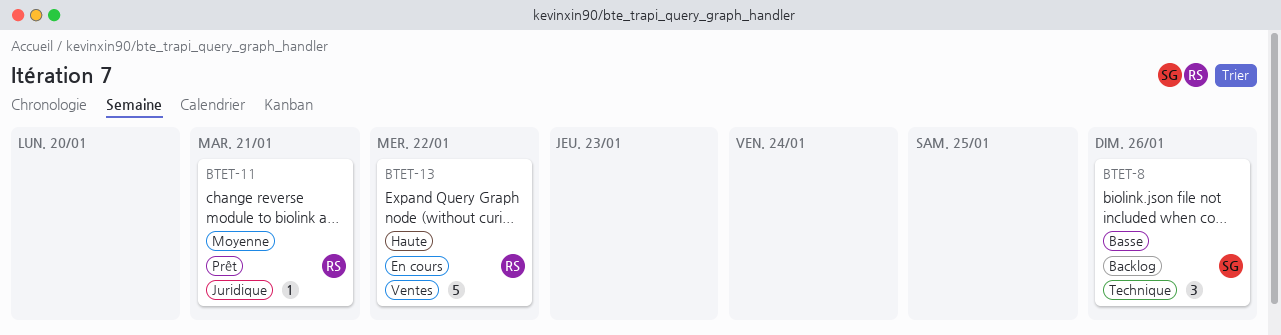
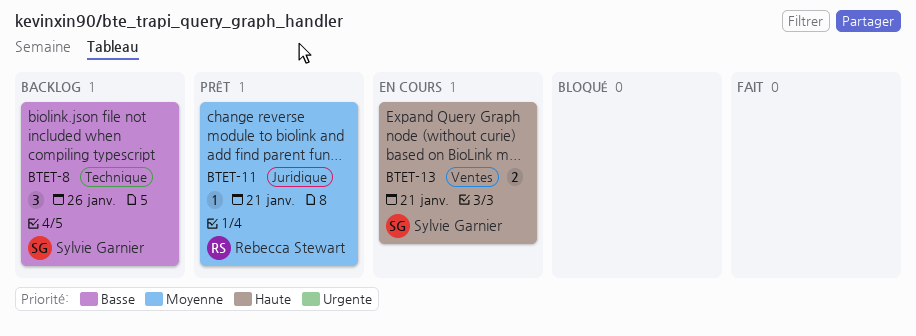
BTET-13, owner: Rebecca Stewart -> Sylvie Garnier
BTET-13, estimate: 5 -> 2
BTET-13, due: Jan 22 -> Jan 21

